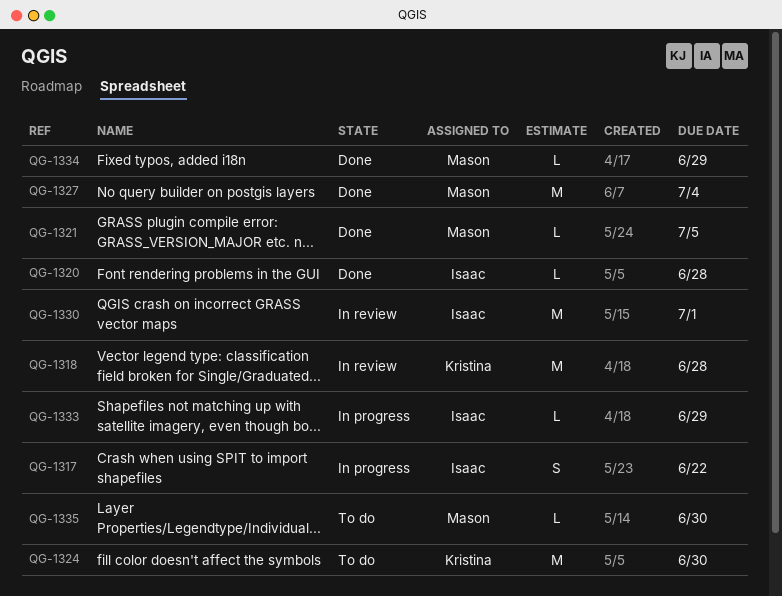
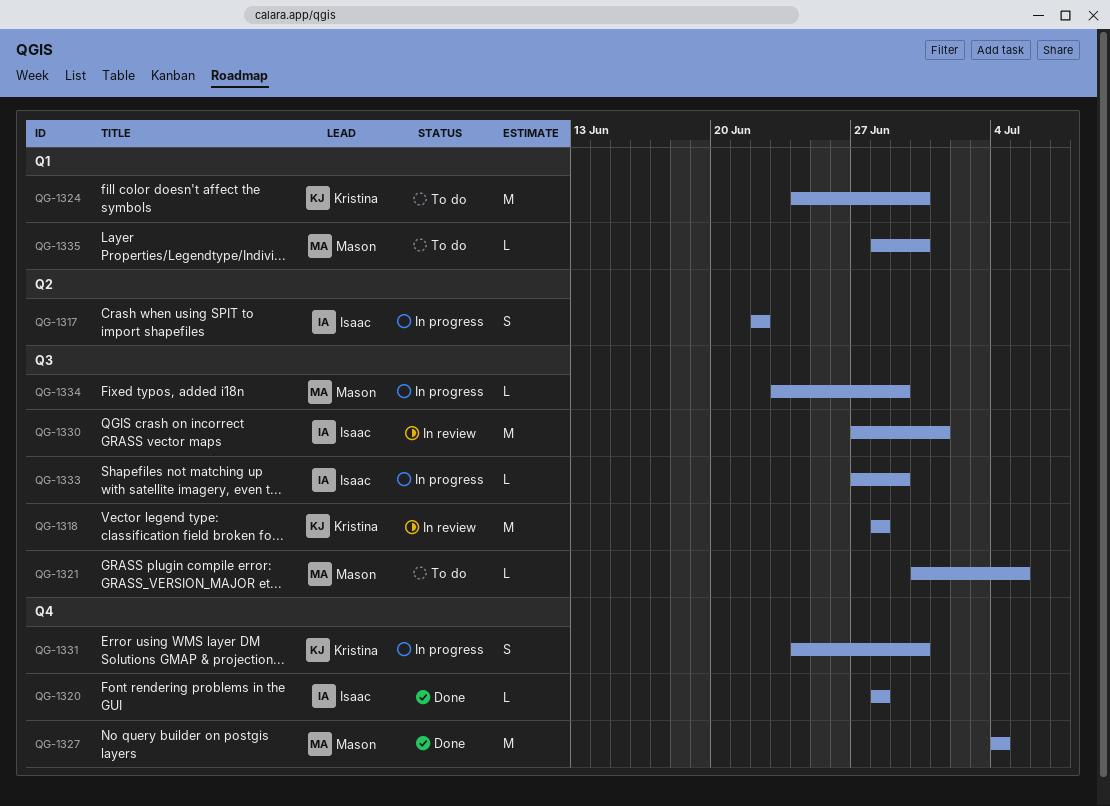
QG-1321, status: Done -> To do
QG-1331: none -> present
QG-1334, status: Done -> In progress

